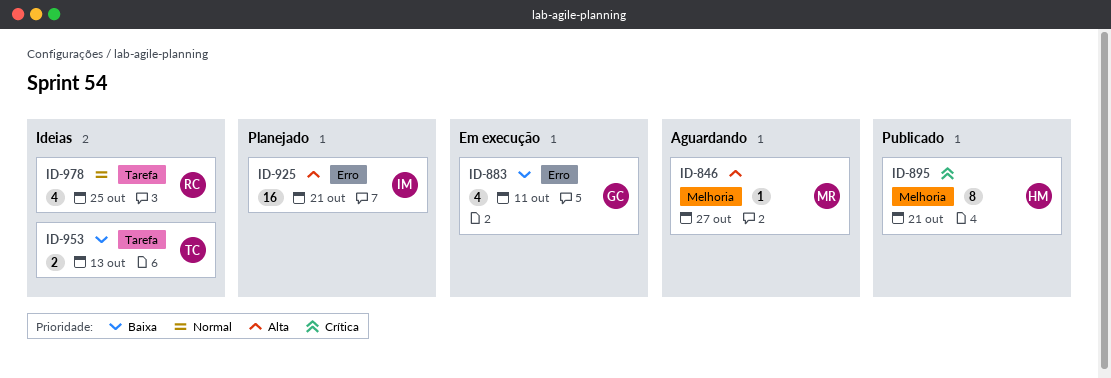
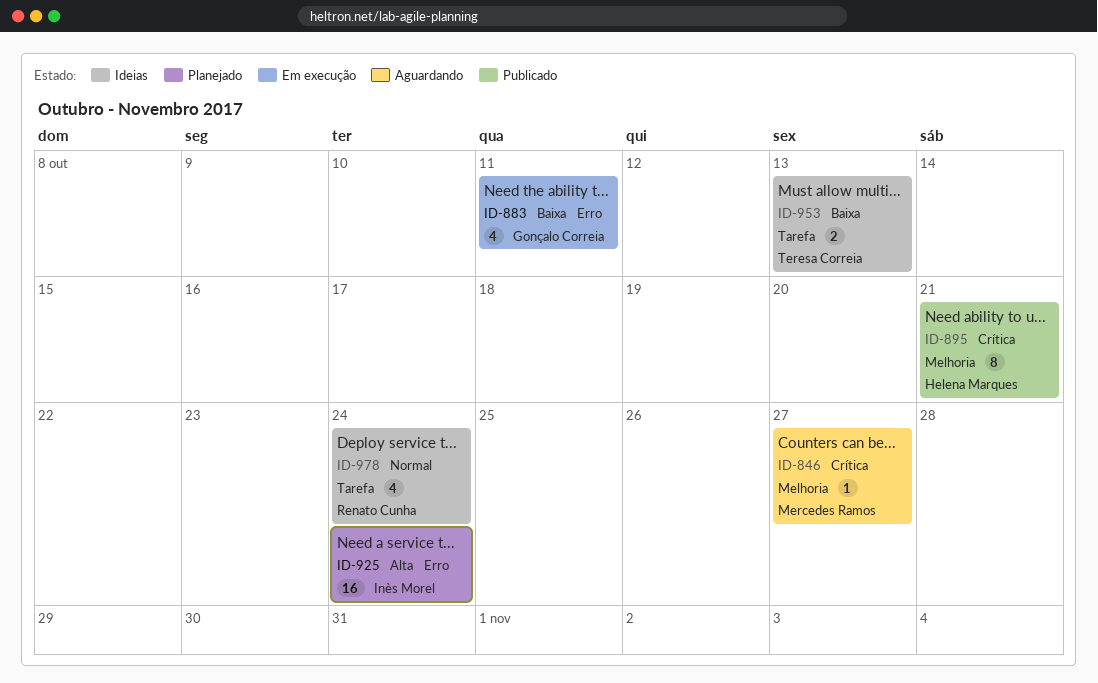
ID-846, priority: Alta -> Crítica
ID-925, due: Oct 21 -> Oct 24
ID-978, due: Oct 25 -> Oct 24

